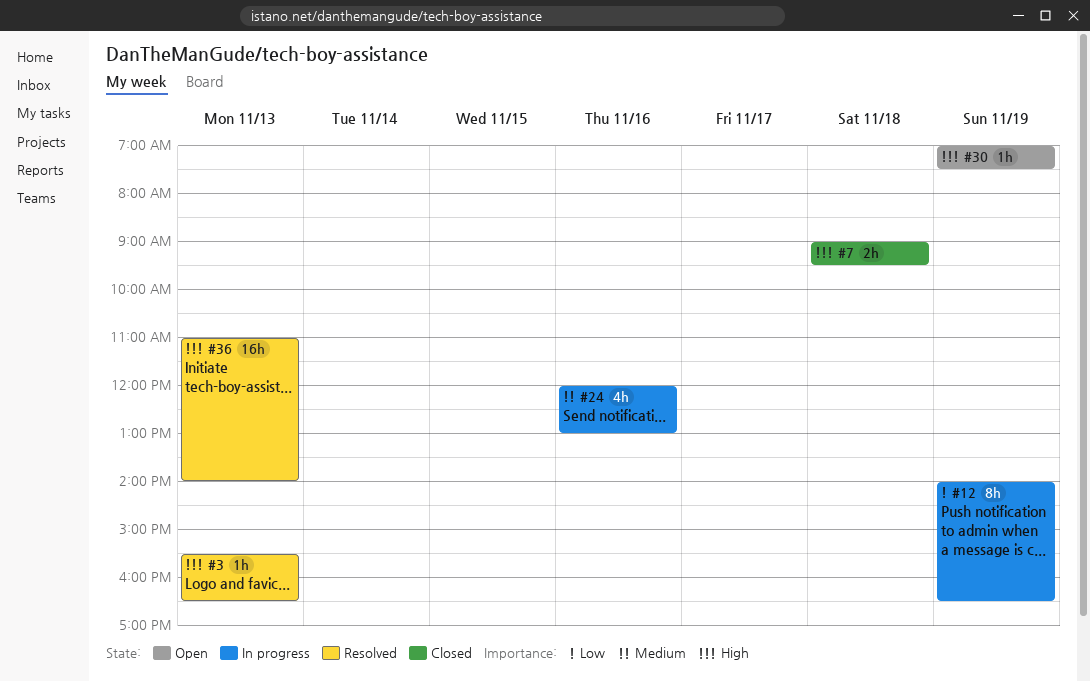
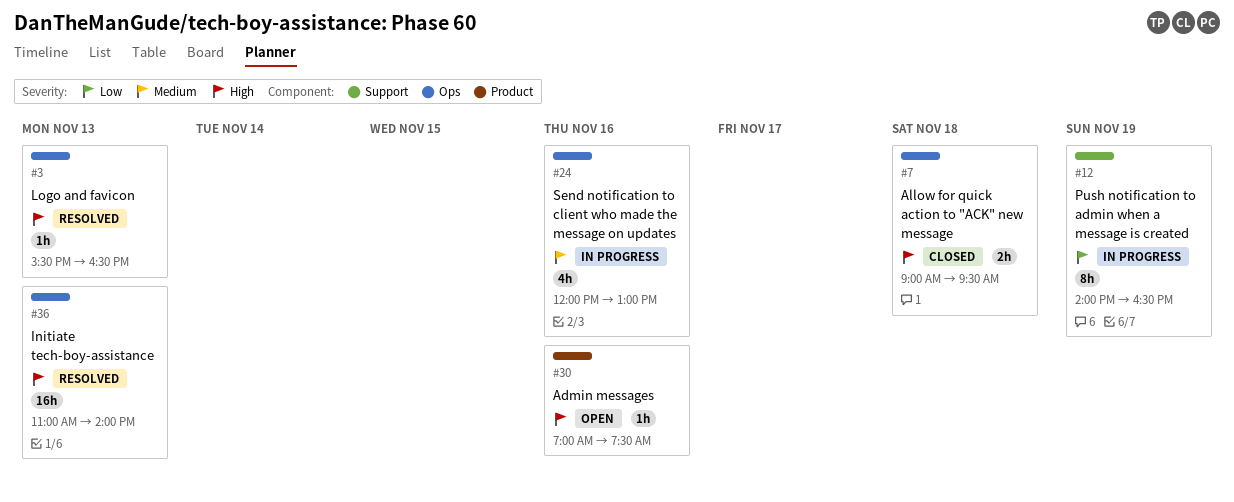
#30, day: Nov 19 -> Nov 16

